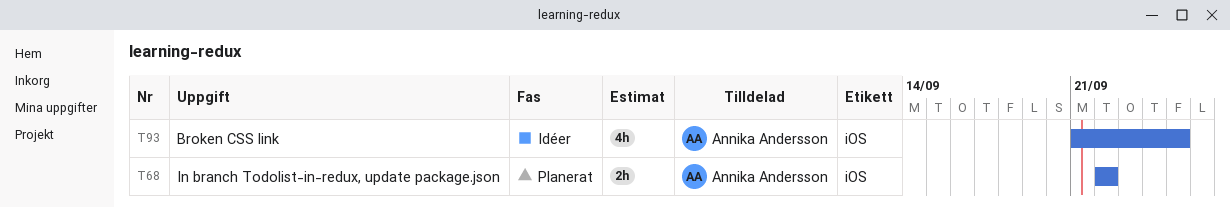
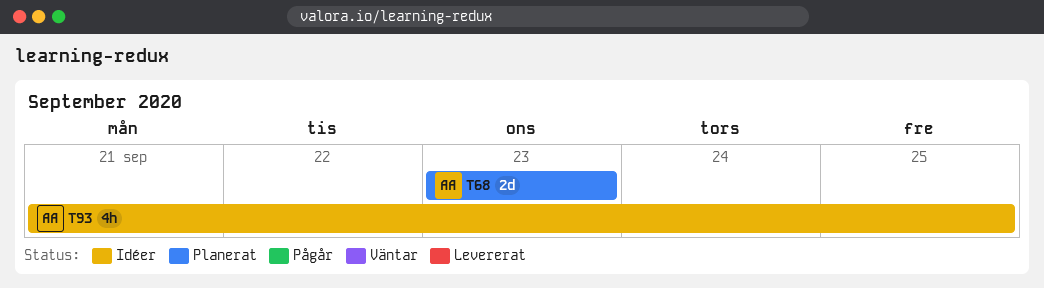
T68, estimate: 2h -> 2d
T68, start: Sep 22 -> Sep 23
T68, due: Sep 22 -> Sep 23

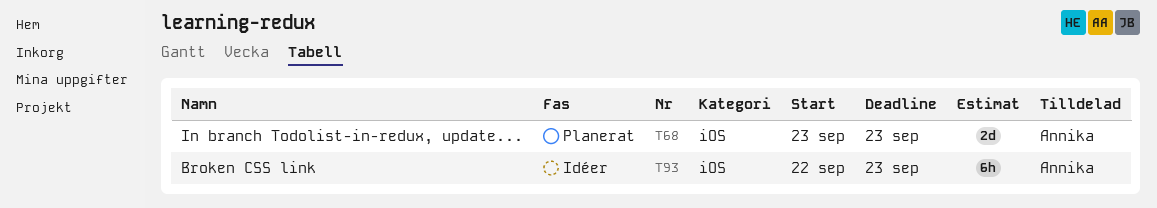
T93, estimate: 4h -> 6h
T93, start: Sep 21 -> Sep 22
T93, due: Sep 25 -> Sep 23

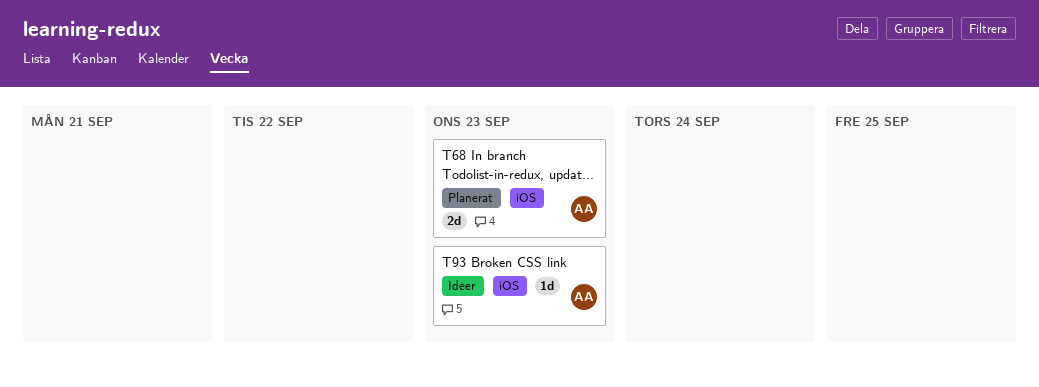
T93, estimate: 6h -> 1d

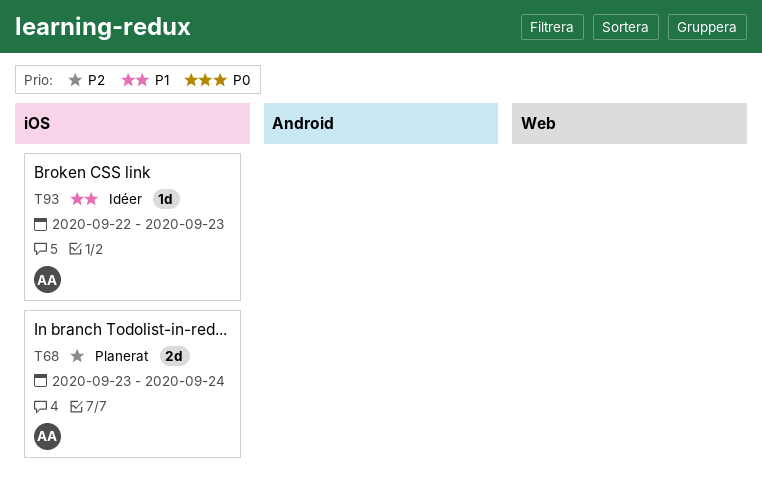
T68, due: Sep 23 -> Sep 24

